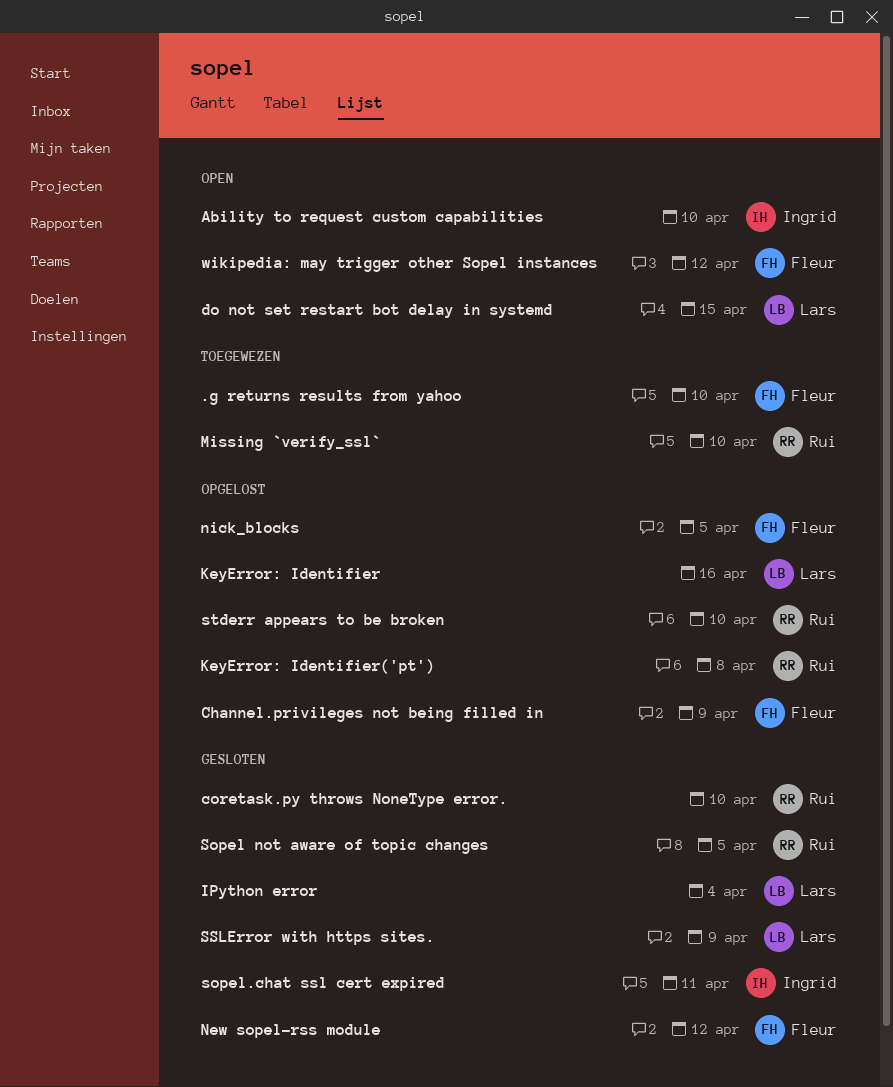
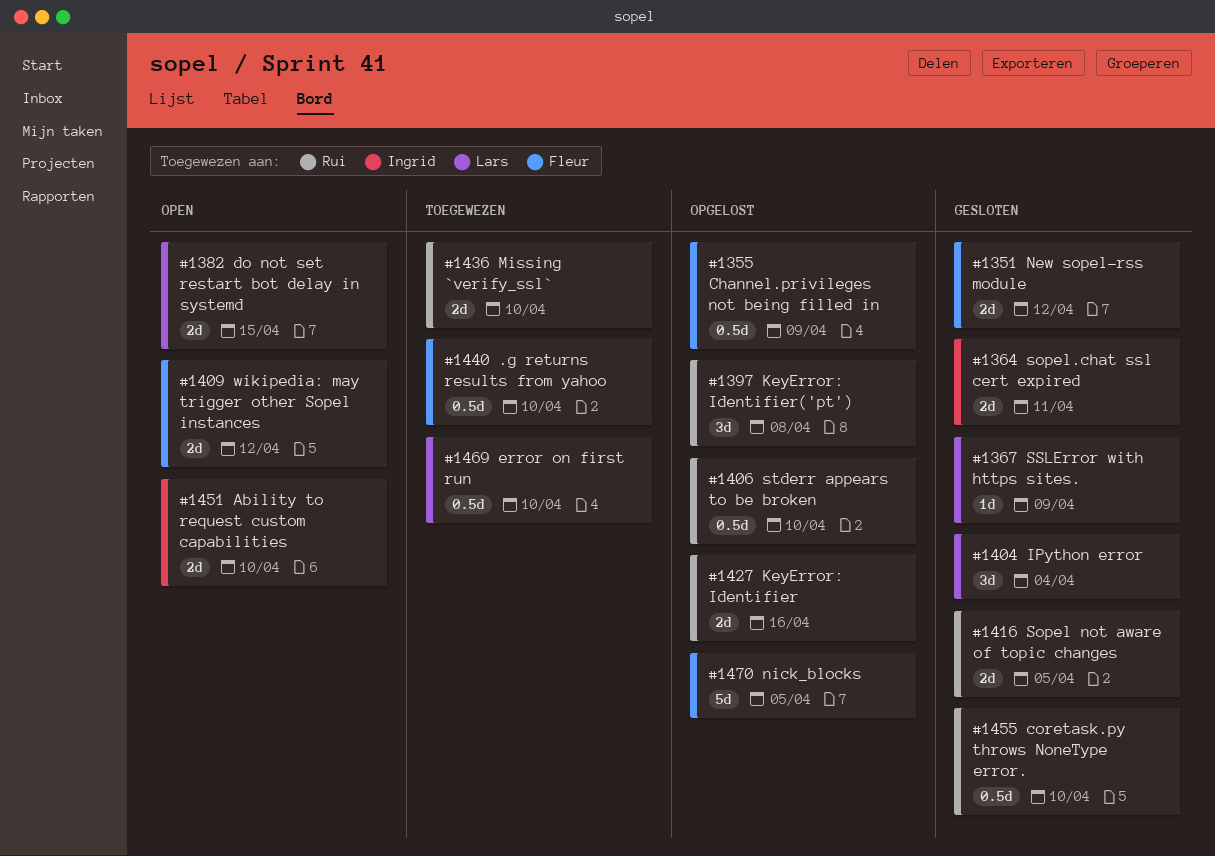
error on first run: none -> present
KeyError: Identifier, owner: Lars -> Rui

